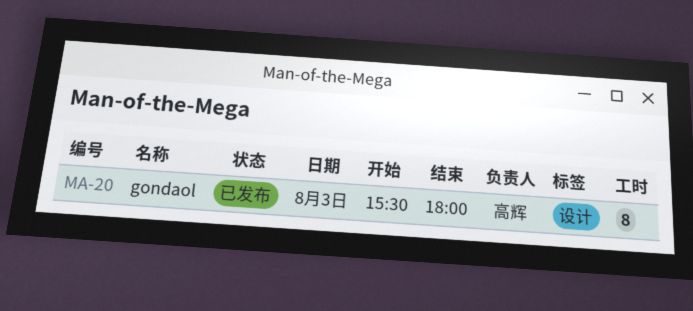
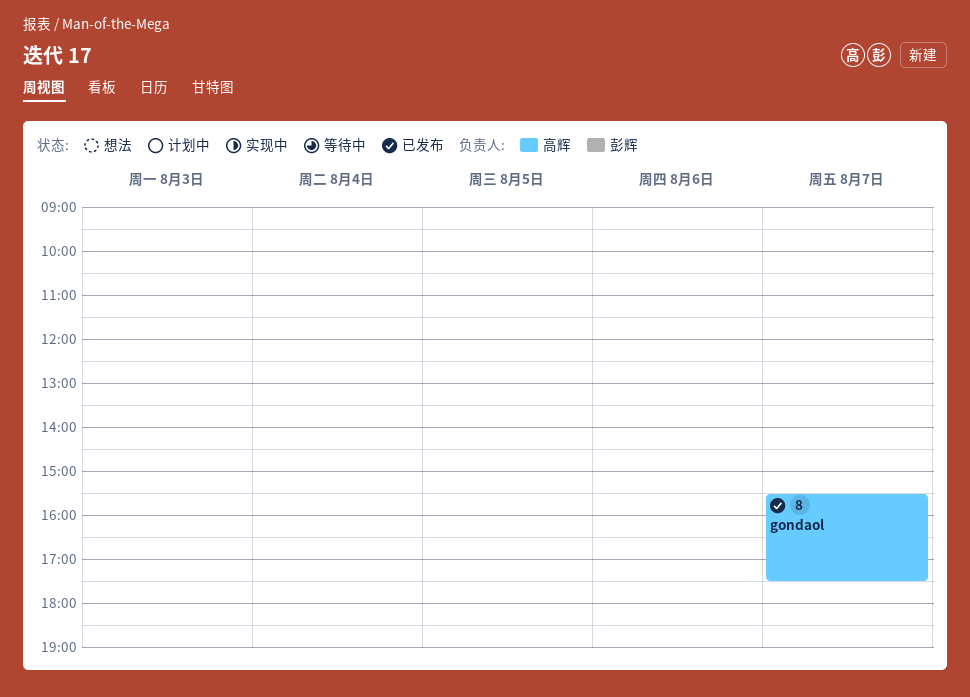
gondaol, day: Aug 3 -> Aug 7
gondaol, ends: 18:00 -> 17:30

